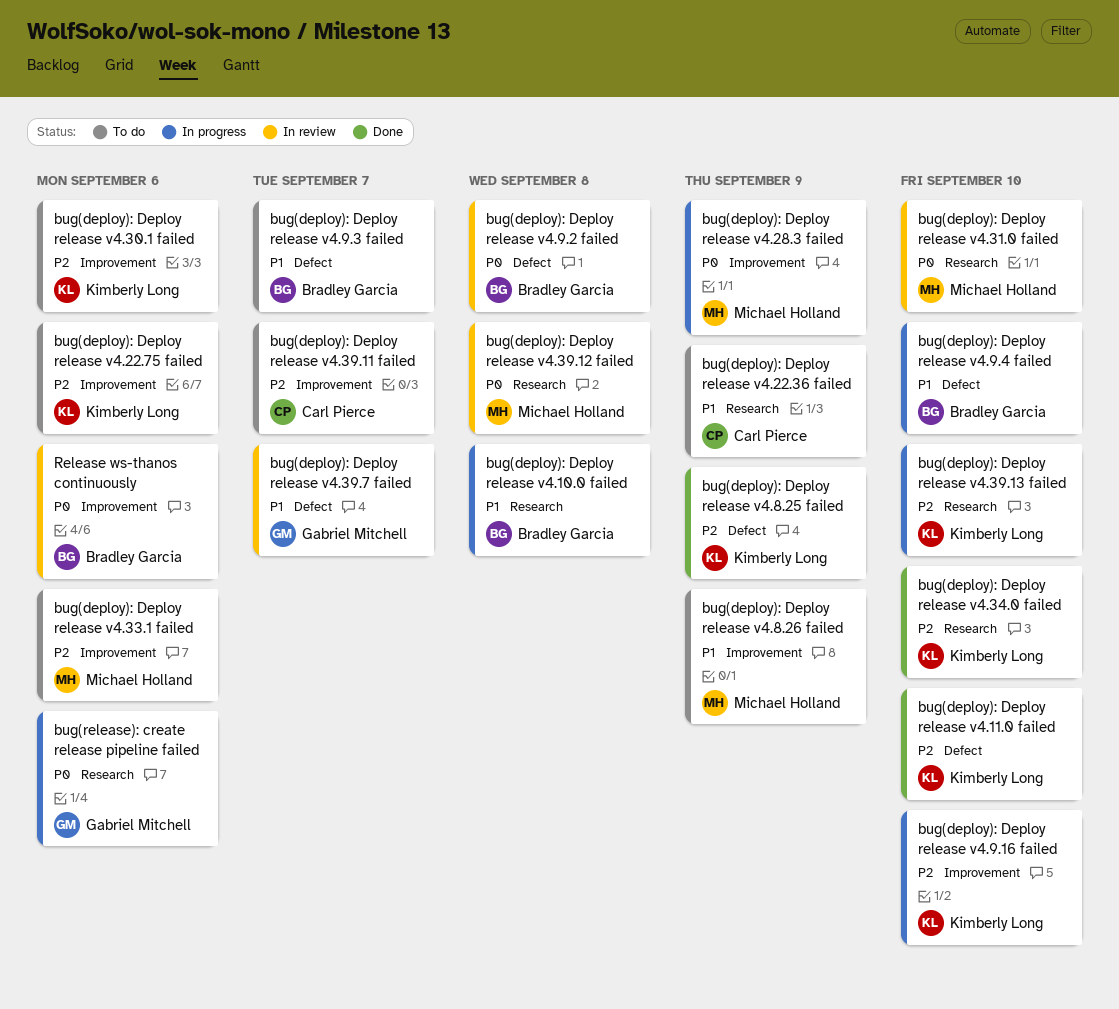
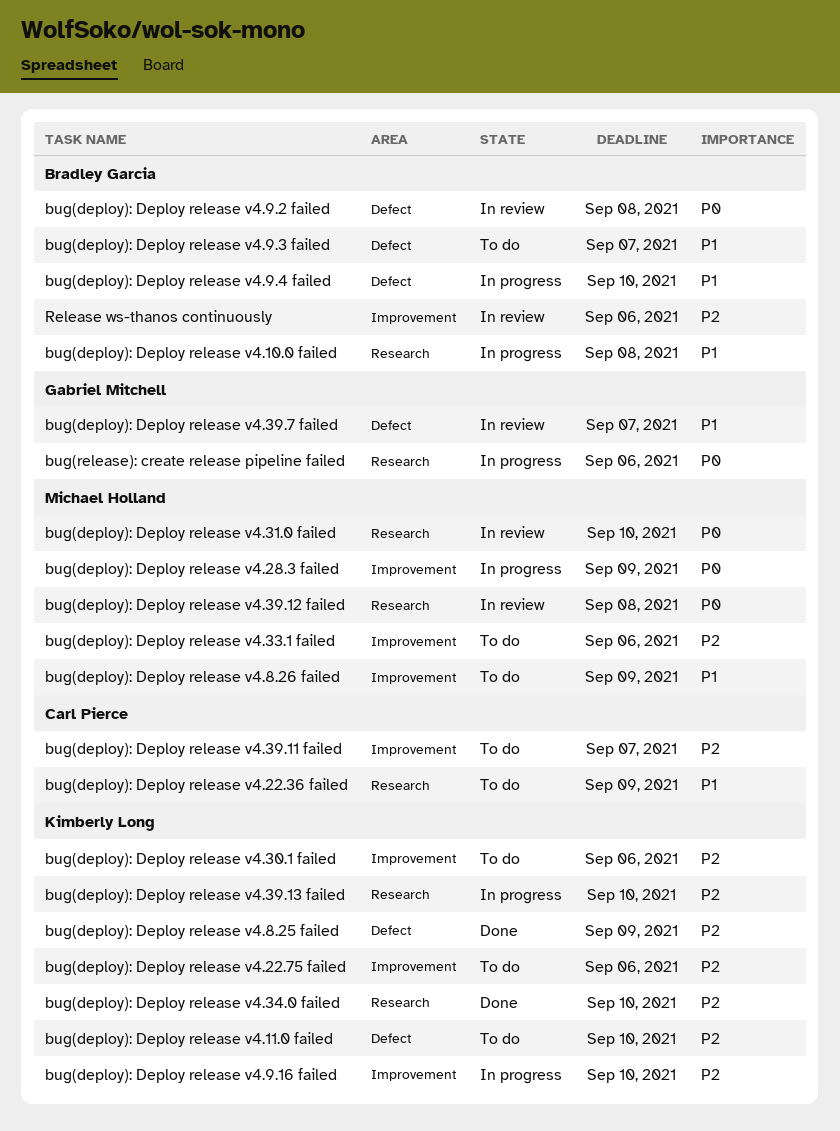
bug(deploy): Deploy release v4.11.0 failed, status: Done -> To do
Release ws-thanos continuously, priority: P0 -> P2

